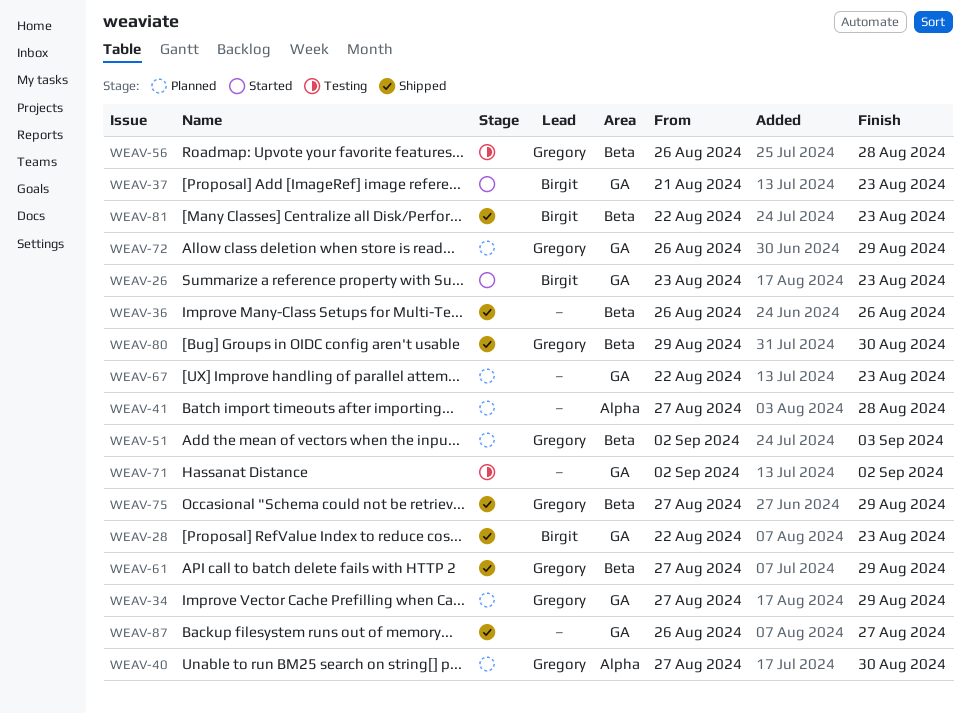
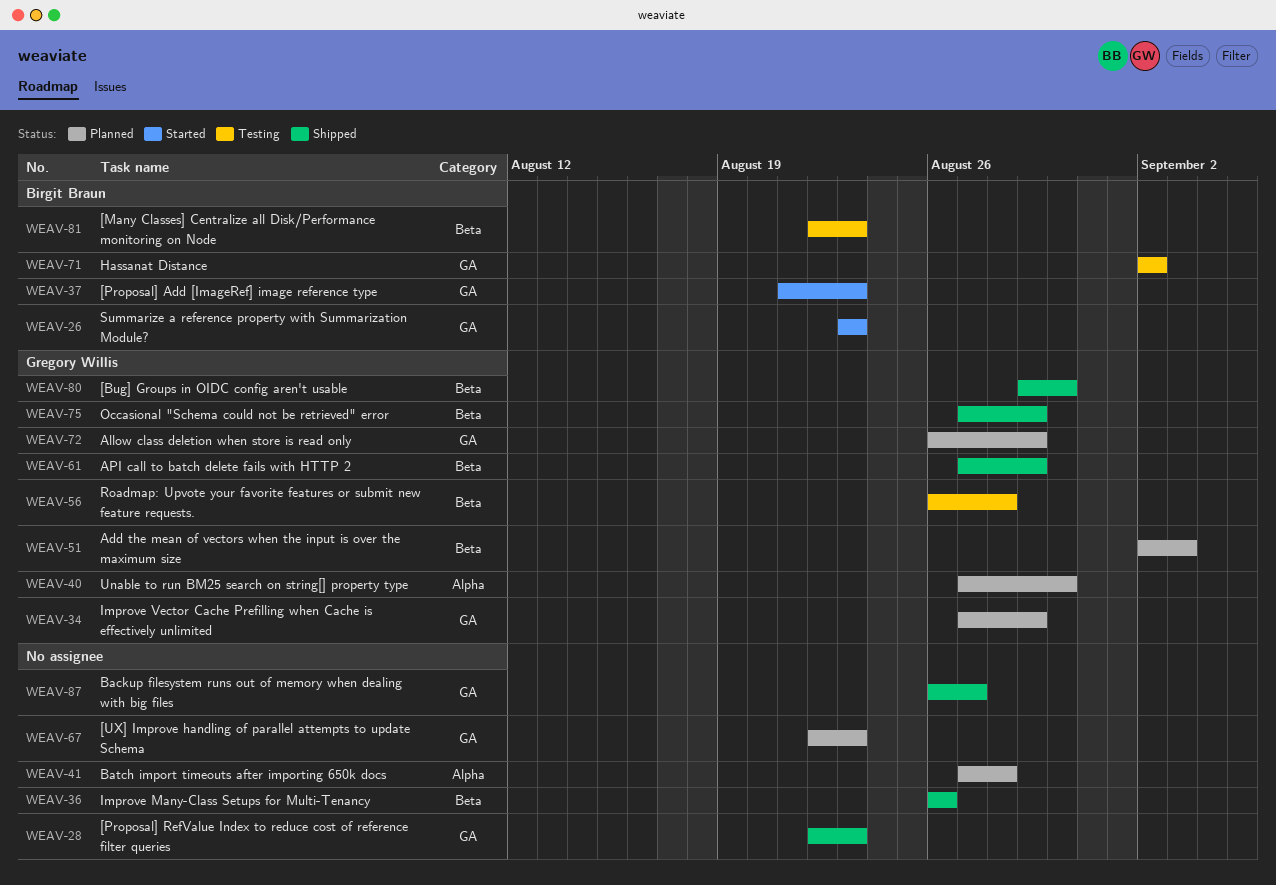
WEAV-28, owner: Birgit Braun -> none
WEAV-71, owner: none -> Birgit Braun
WEAV-81, status: Shipped -> Testing

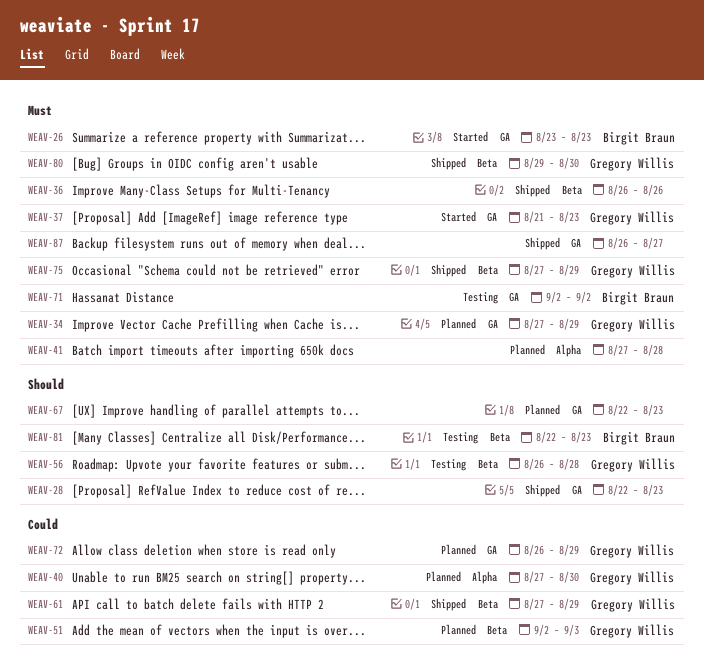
WEAV-37, owner: Birgit Braun -> Gregory Willis

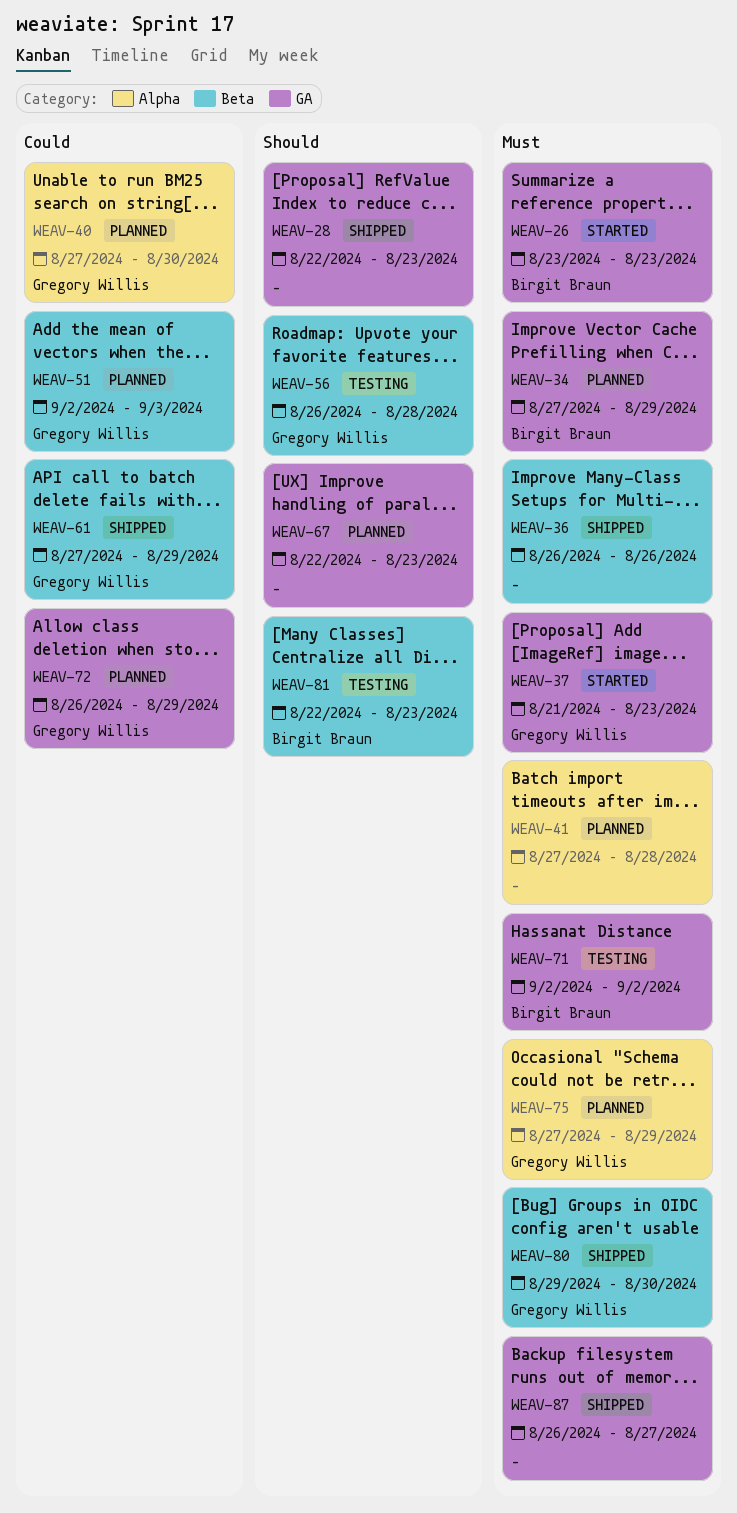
WEAV-34, owner: Gregory Willis -> Birgit Braun
WEAV-75, status: Shipped -> Planned
WEAV-75, label: Beta -> Alpha

